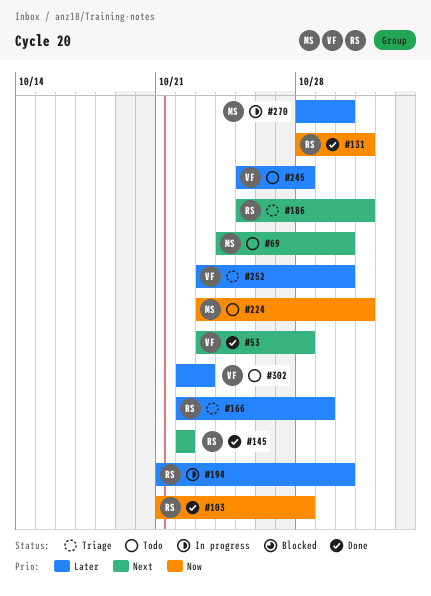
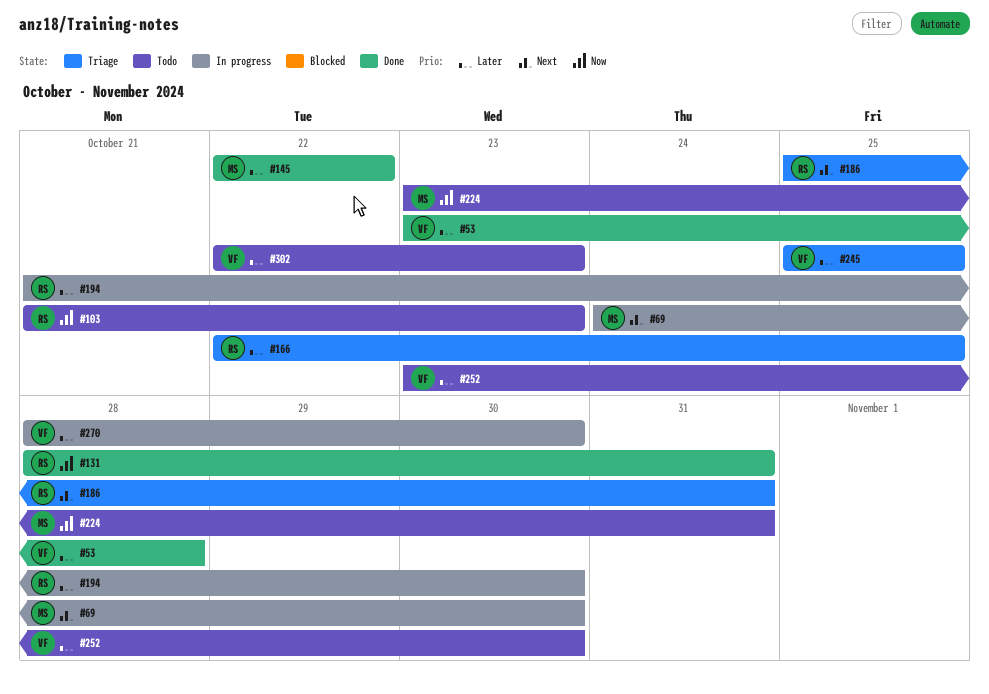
#53, priority: Next -> Later
#69, status: Todo -> In progress
#103, status: Done -> Todo
#103, due: Oct 28 -> Oct 23
#145, owner: RS -> MS
#145, priority: Next -> Later
#166, due: Oct 29 -> Oct 25
#245, status: Todo -> Triage
#245, due: Oct 28 -> Oct 25
#252, status: Triage -> Todo
#270, owner: MS -> VF

